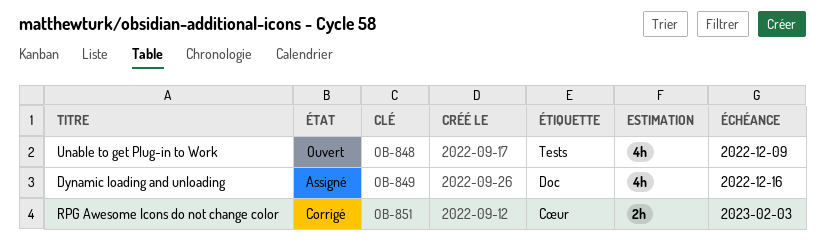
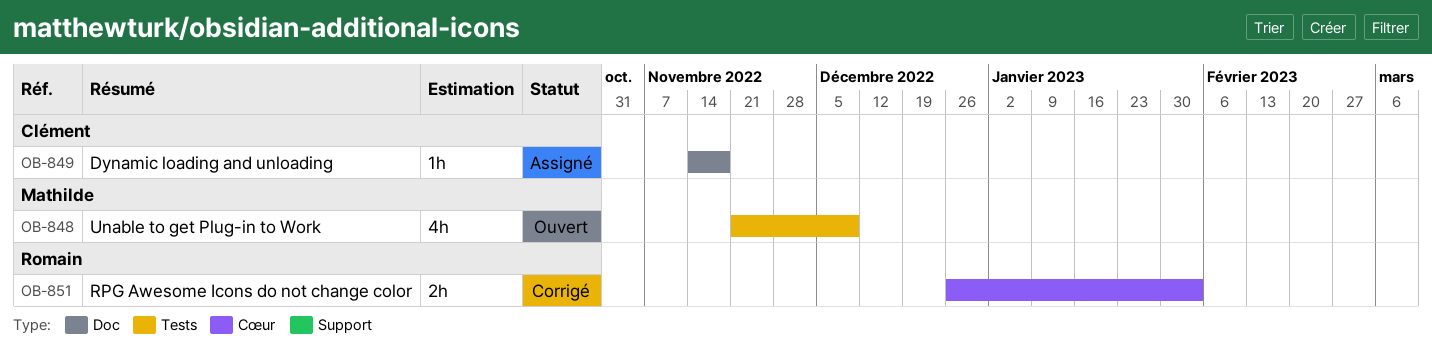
OB-849, estimate: 4h -> 1h
OB-849, due: Dec 16 -> Nov 18

